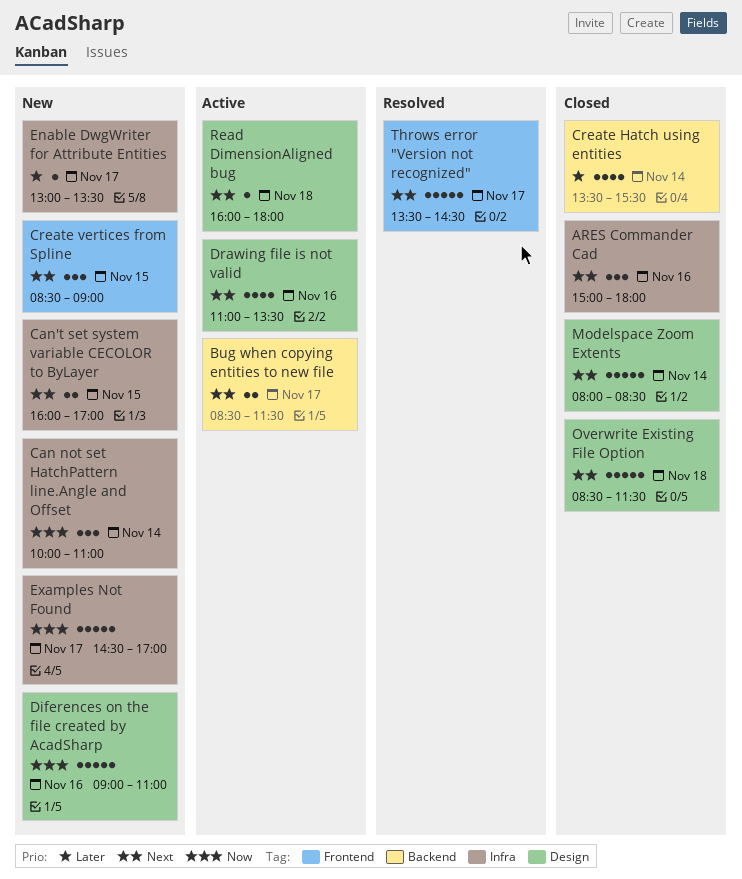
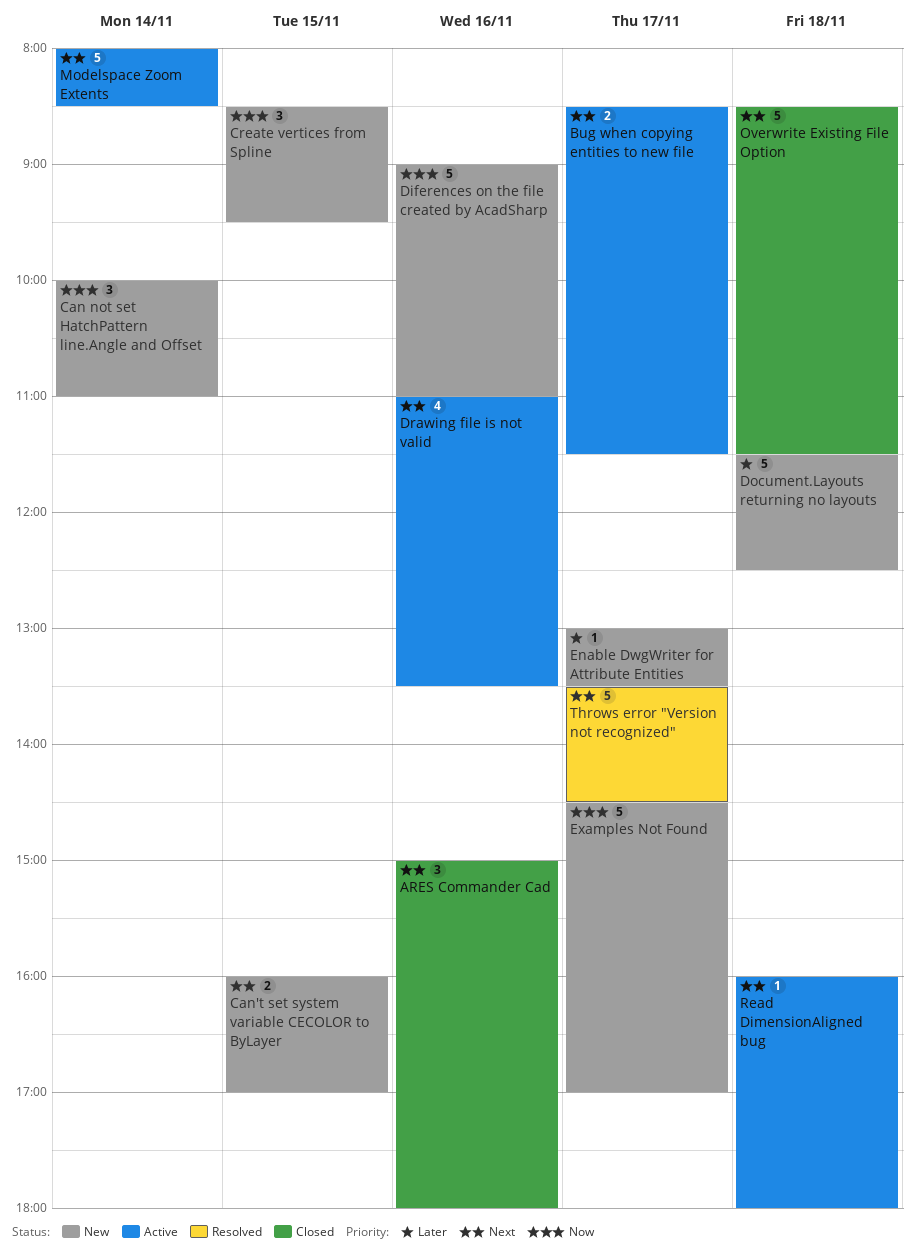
Create Hatch using entities: present -> none
Create vertices from Spline, priority: Next -> Now
Create vertices from Spline, ends: 09:00 -> 09:30
Document.Layouts returning no layouts: none -> present
Modelspace Zoom Extents, status: Closed -> Active

